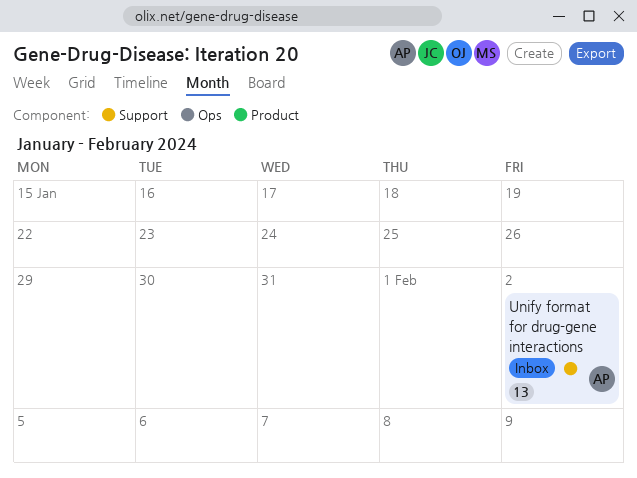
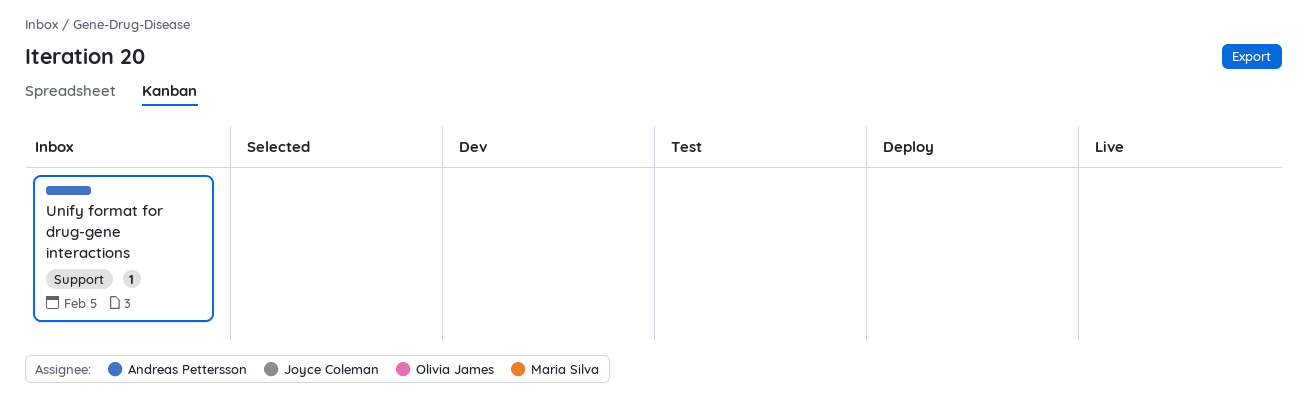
Unify format for drug-gene interactions, estimate: 13 -> 1
Unify format for drug-gene interactions, due: Feb 2 -> Feb 5

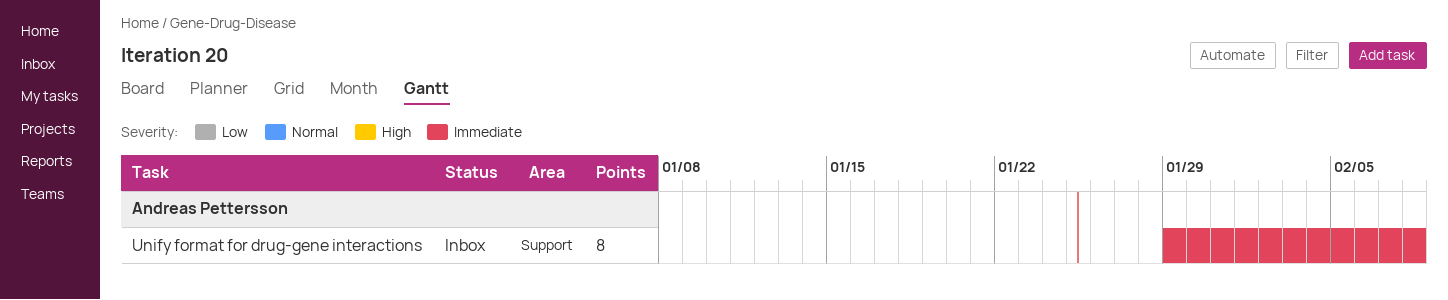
Unify format for drug-gene interactions, estimate: 1 -> 8
Unify format for drug-gene interactions, due: Feb 5 -> Feb 8

